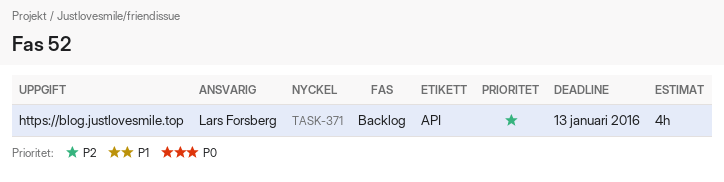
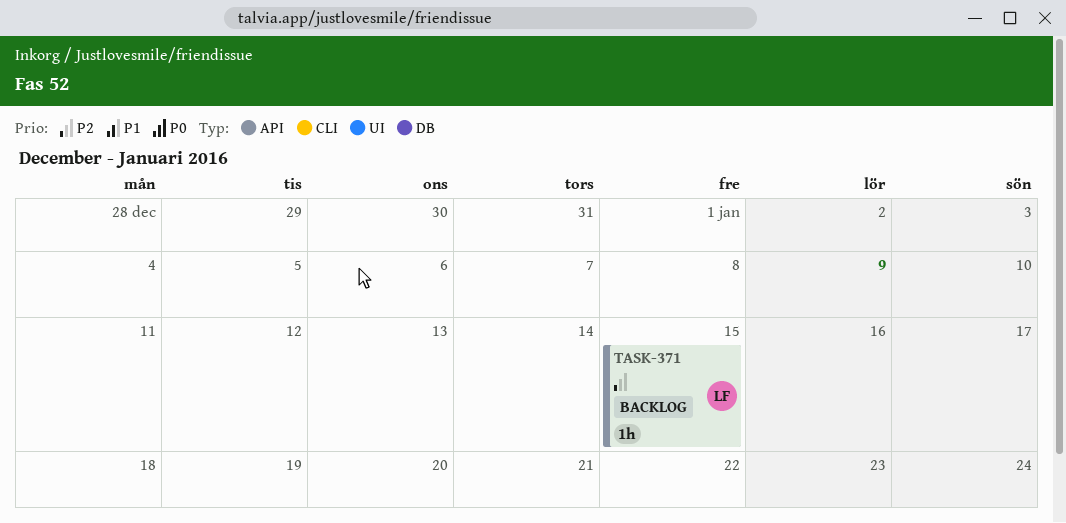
TASK-371, estimate: 4h -> 1h
TASK-371, due: Jan 13 -> Jan 15

